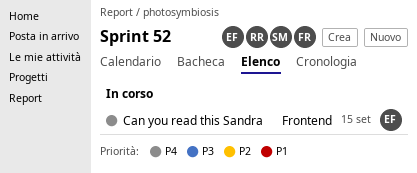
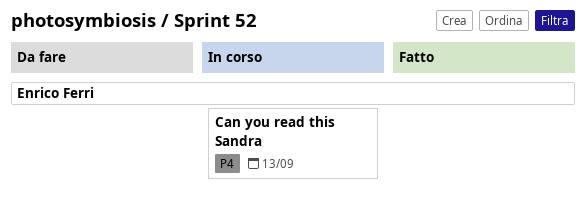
Can you read this Sandra, due: Sep 15 -> Sep 13

